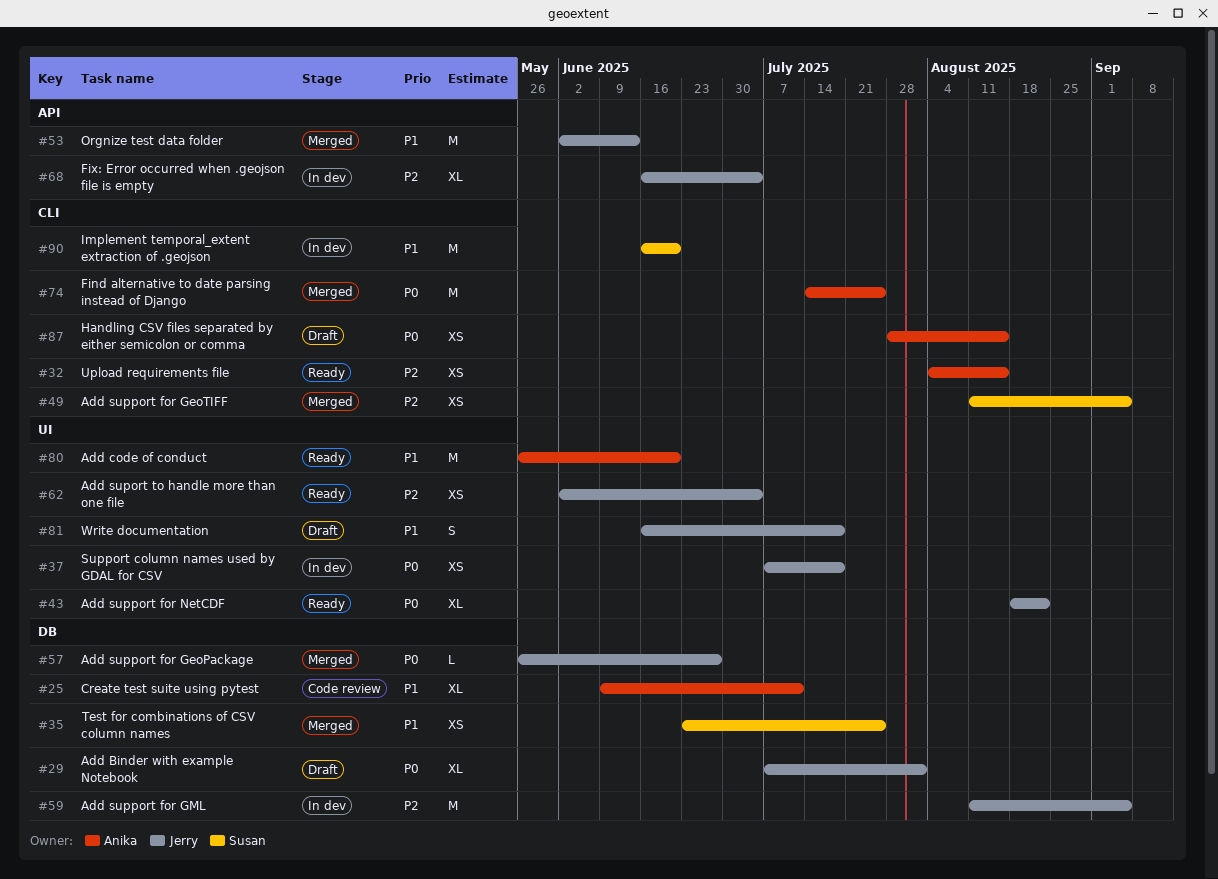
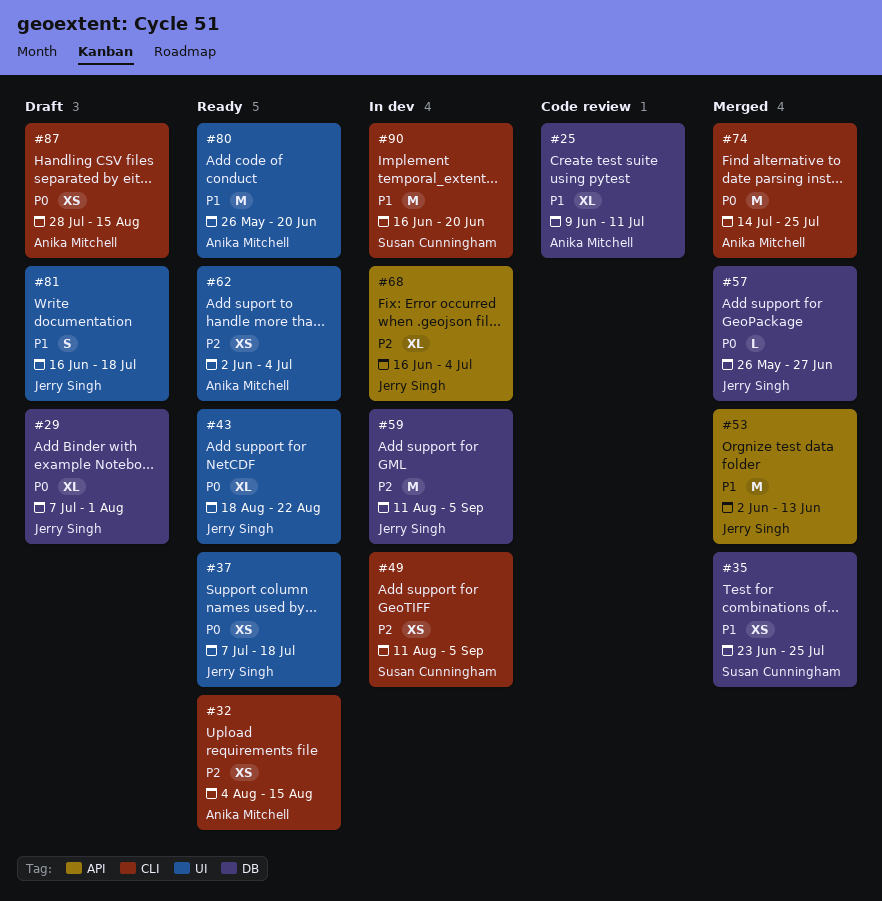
#37, status: In dev -> Ready
#49, status: Merged -> In dev
#62, owner: Jerry Singh -> Anika Mitchell

